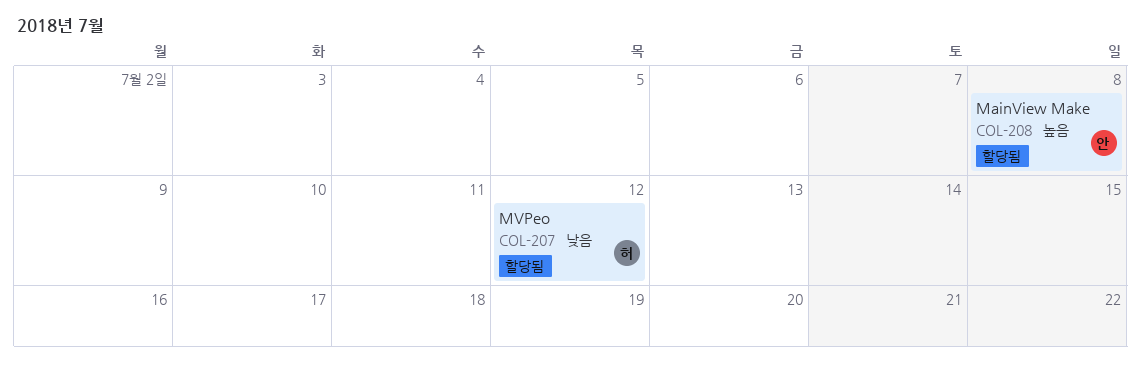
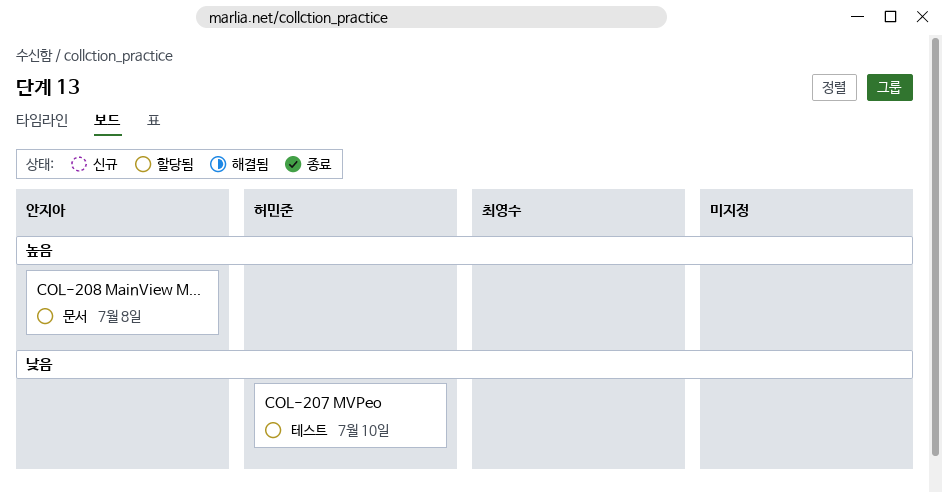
COL-207, due: Jul 12 -> Jul 10

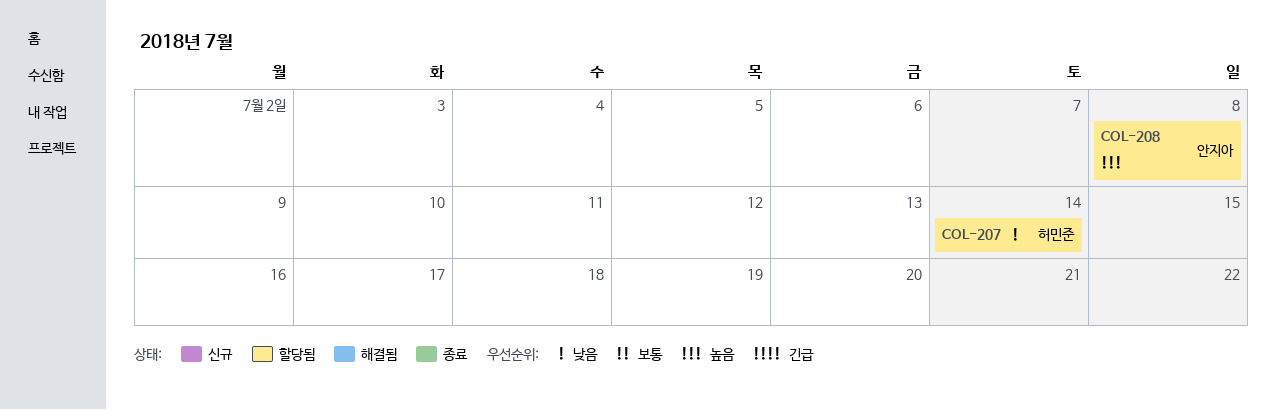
COL-207, due: Jul 10 -> Jul 14

